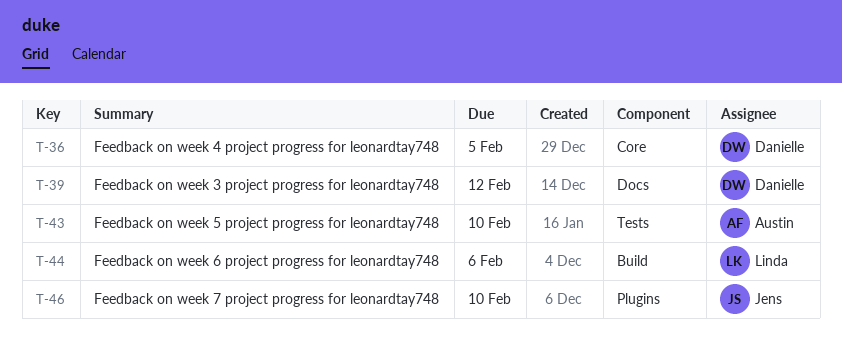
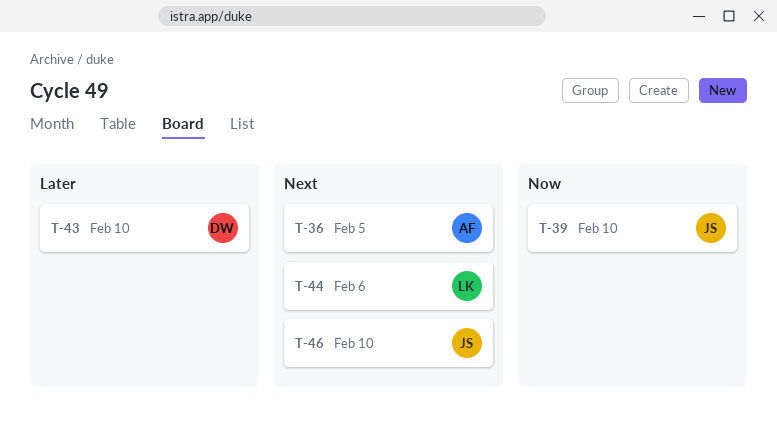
T-36, owner: Danielle -> Austin
T-39, owner: Danielle -> Jens
T-39, due: Feb 12 -> Feb 10
T-43, owner: Austin -> Danielle

